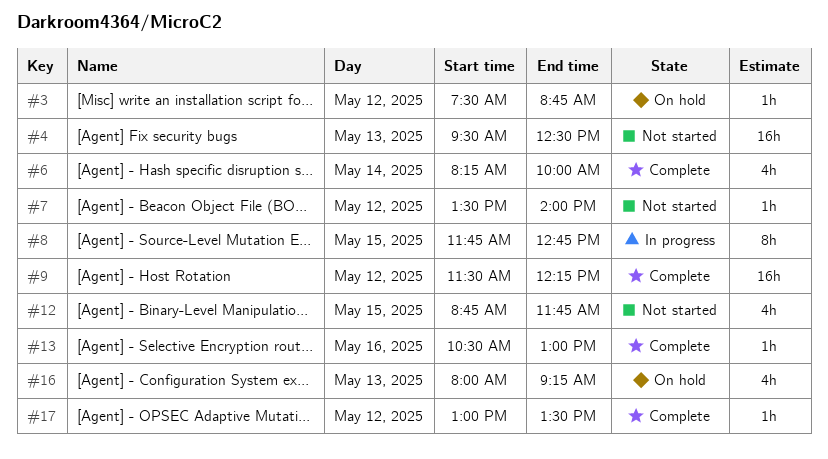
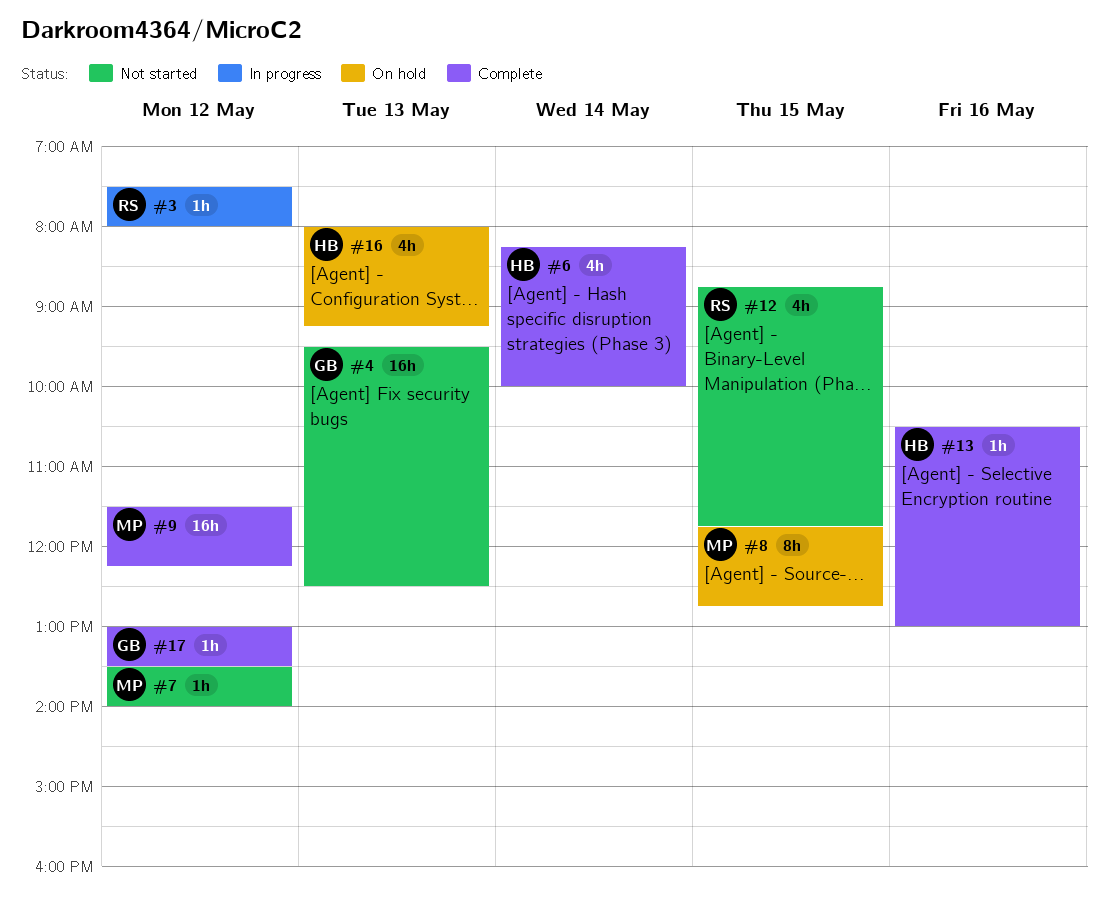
#3, status: On hold -> In progress
#3, ends: 08:45 -> 08:00
#8, status: In progress -> On hold

